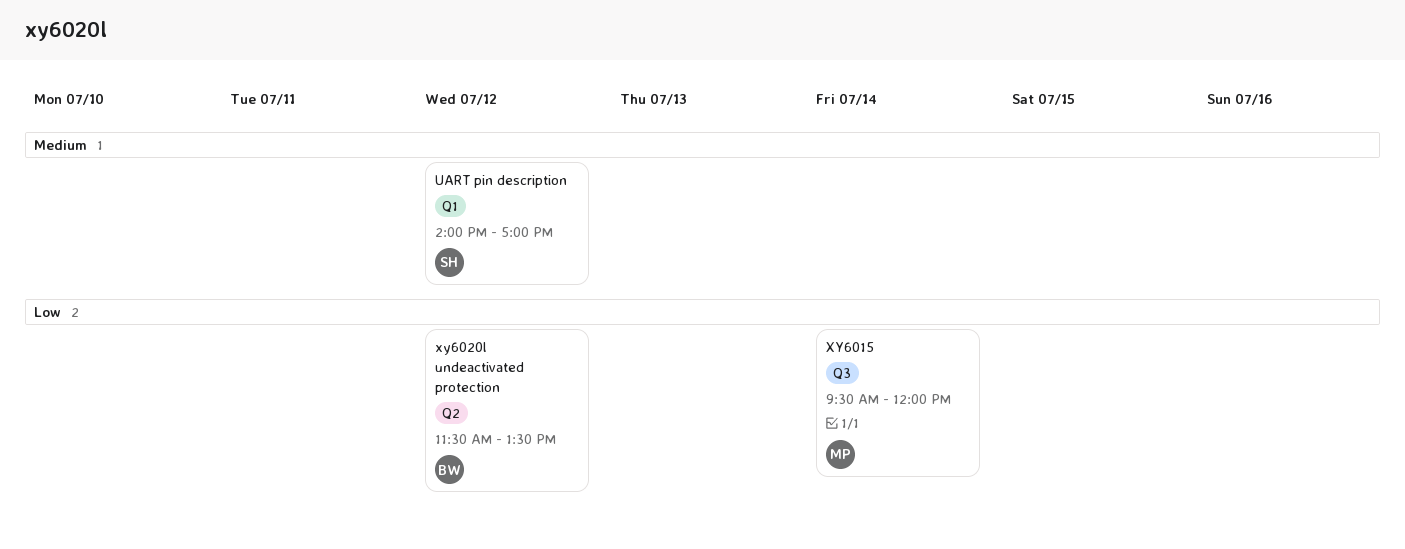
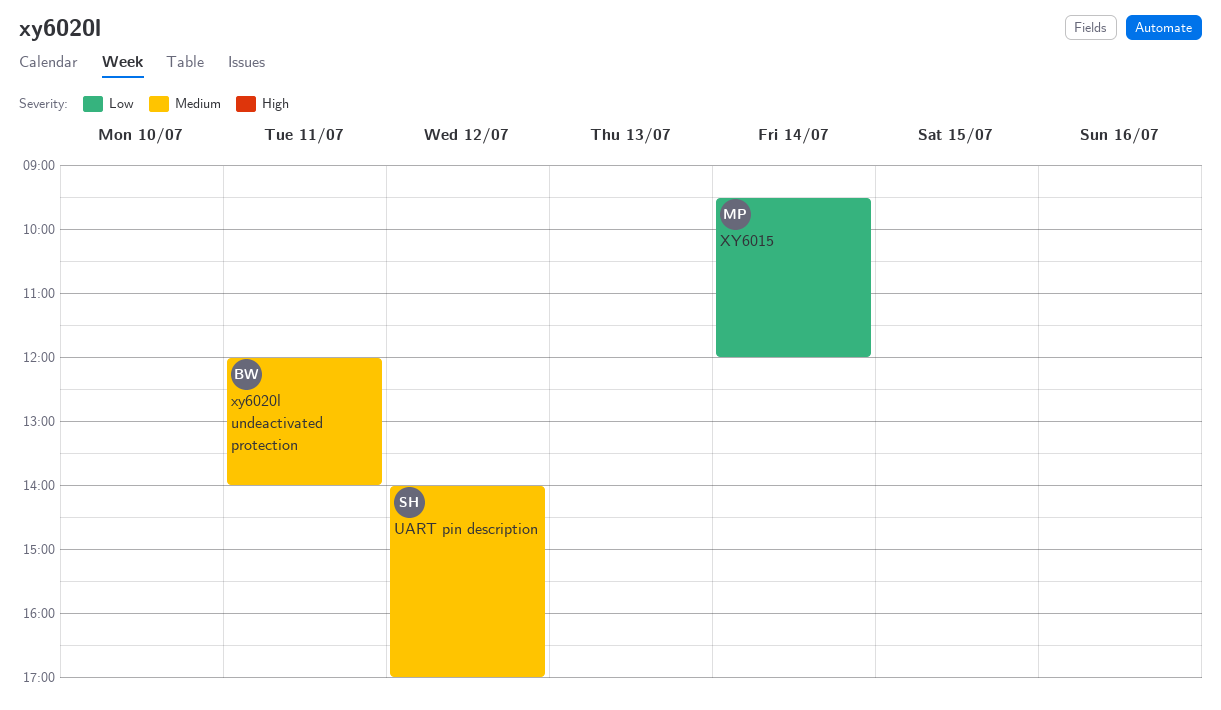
xy6020l undeactivated protection, priority: Low -> Medium
xy6020l undeactivated protection, day: Jul 12 -> Jul 11
xy6020l undeactivated protection, begins: 11:30 -> 12:00
xy6020l undeactivated protection, ends: 13:30 -> 14:00

